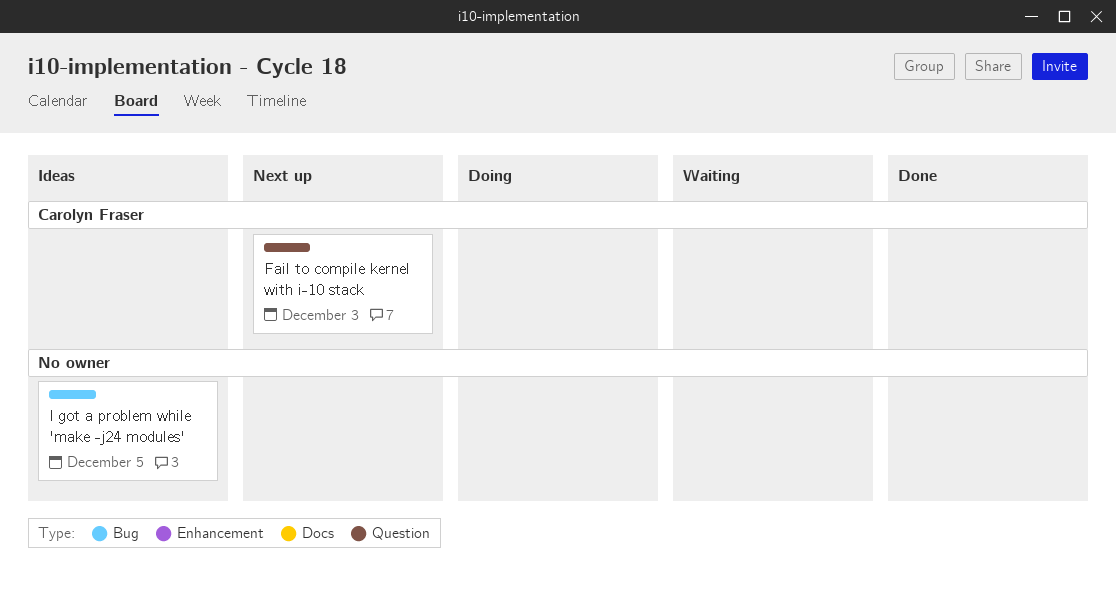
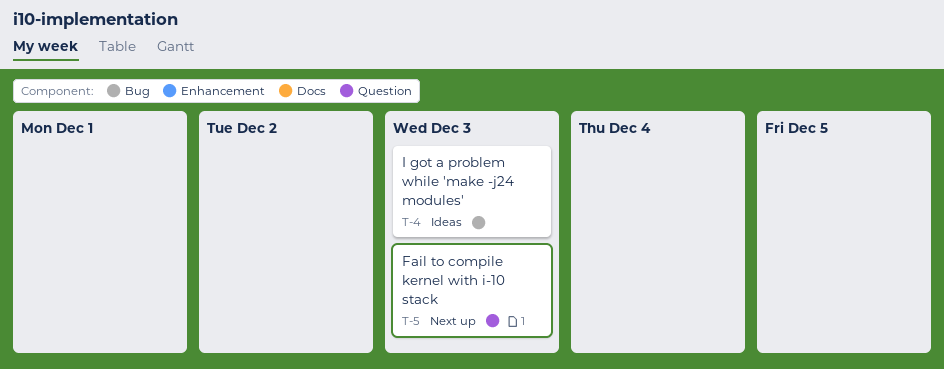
I got a problem while 'make -j24 modules', due: Dec 5 -> Dec 3

